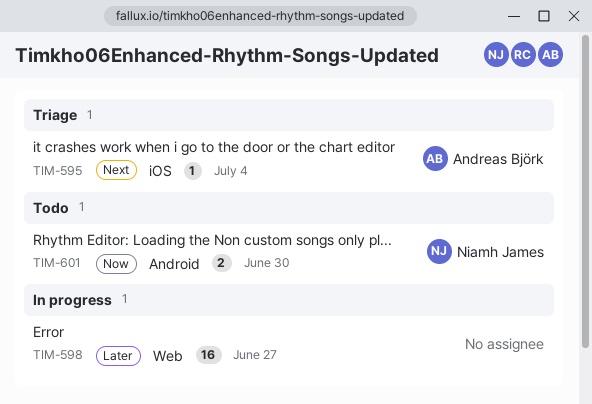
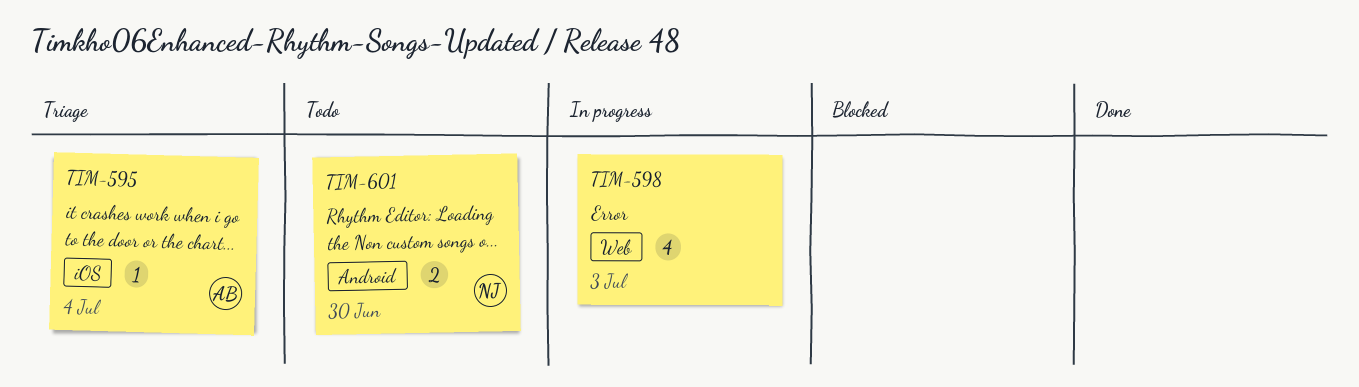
TIM-598, estimate: 16 -> 4
TIM-598, due: Jun 27 -> Jul 3

